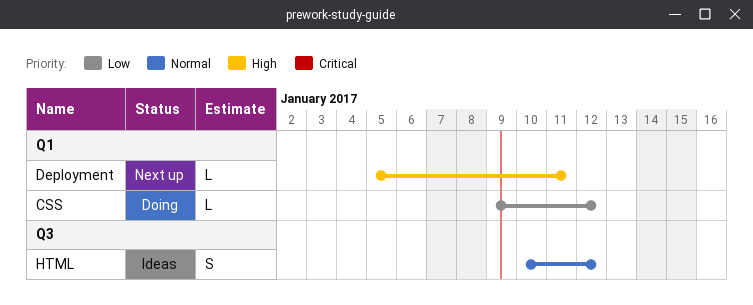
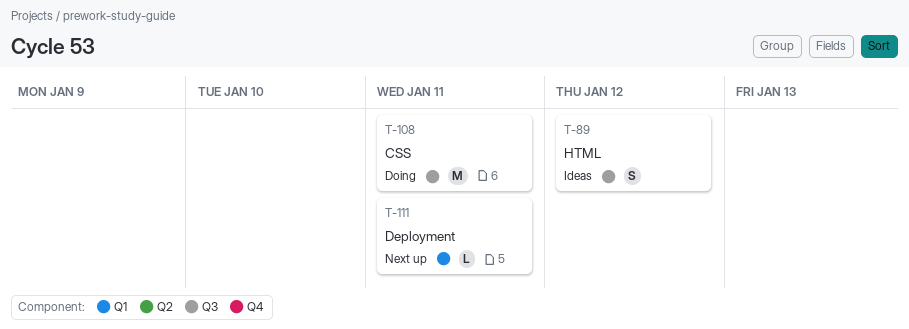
CSS, label: Q1 -> Q3
CSS, estimate: L -> M
CSS, due: Jan 12 -> Jan 11

